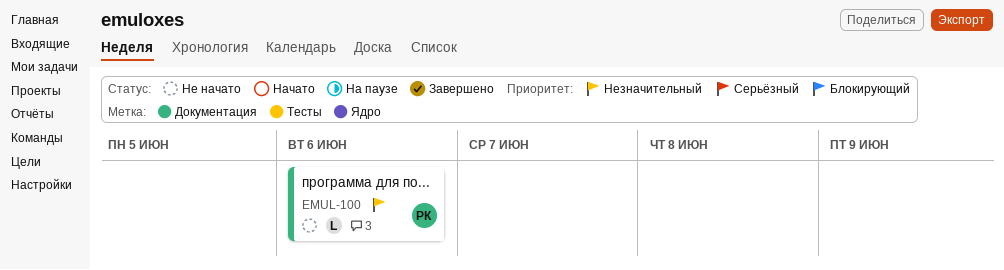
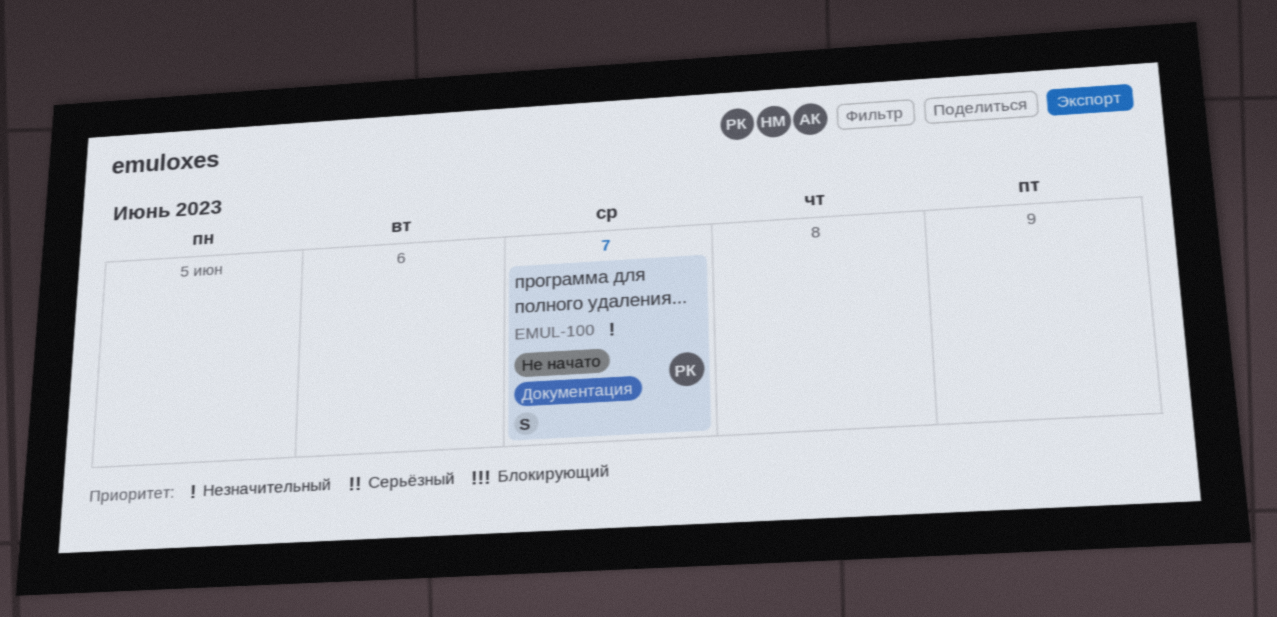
EMUL-100, estimate: L -> S
EMUL-100, due: Jun 6 -> Jun 7

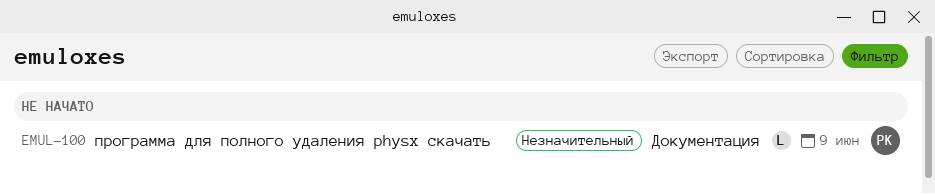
EMUL-100, estimate: S -> L
EMUL-100, due: Jun 7 -> Jun 9

